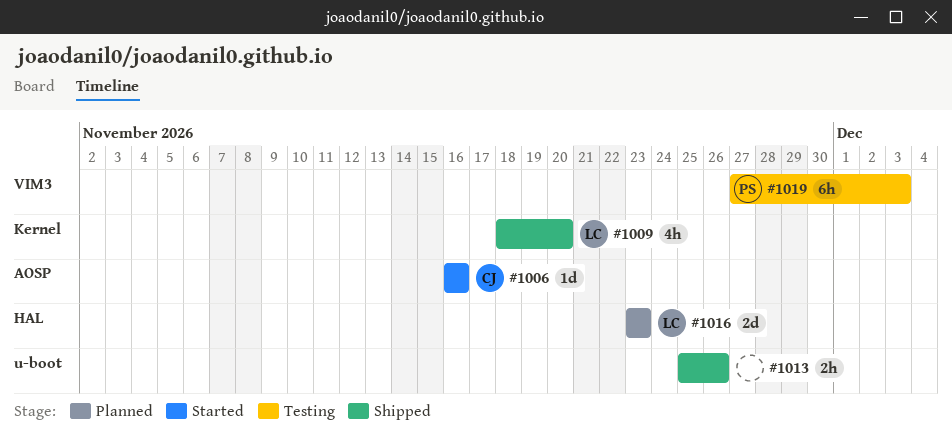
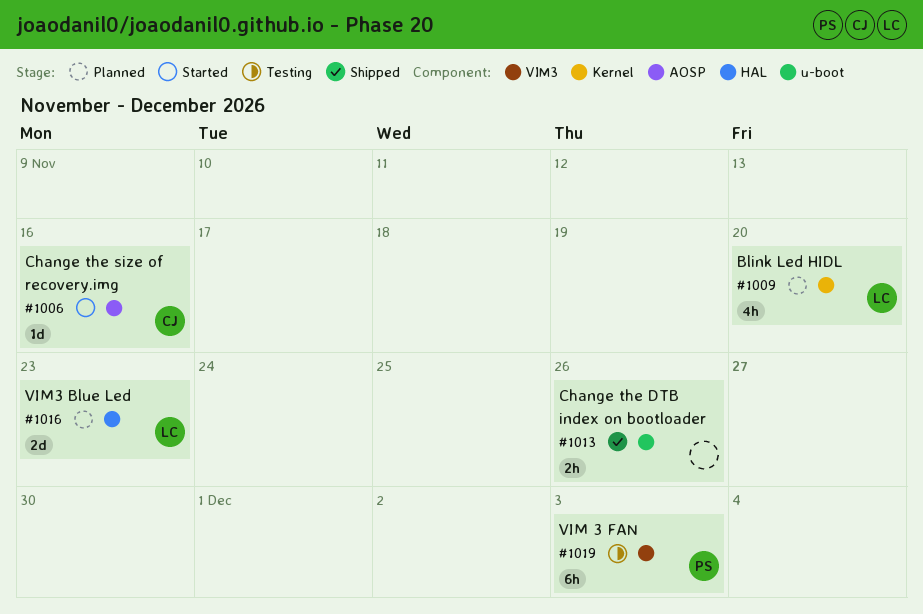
#1009, status: Shipped -> Planned

